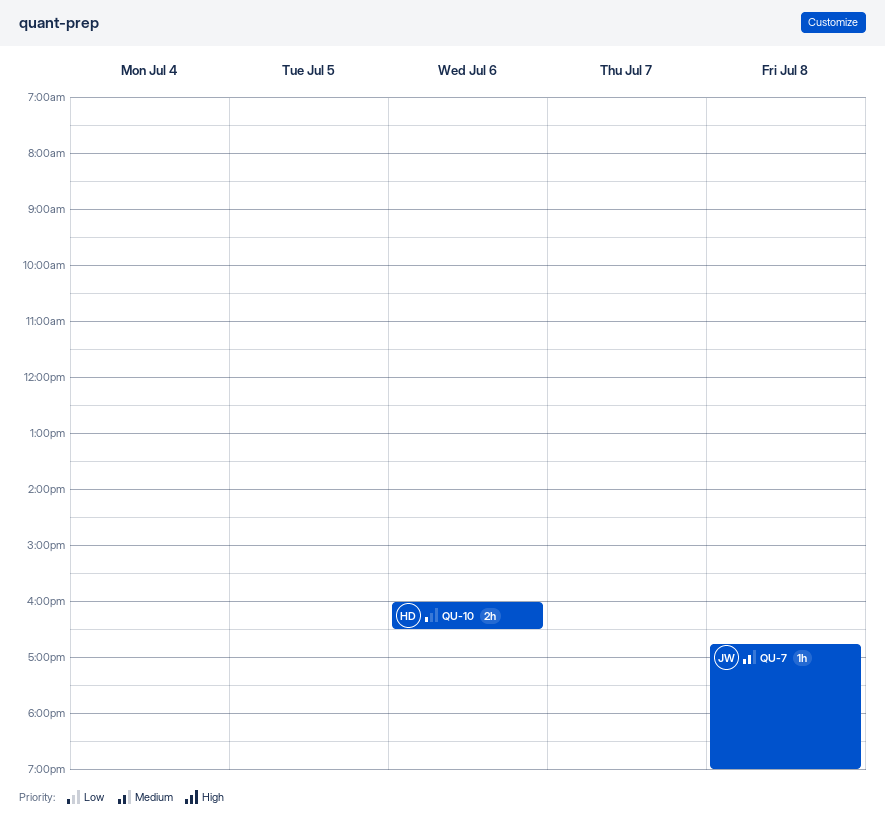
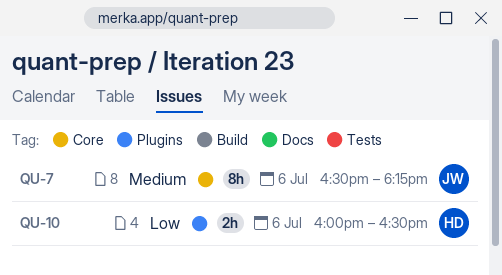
QU-7, estimate: 1h -> 8h
QU-7, day: Jul 8 -> Jul 6
QU-7, begins: 16:45 -> 16:30
QU-7, ends: 19:00 -> 18:15

